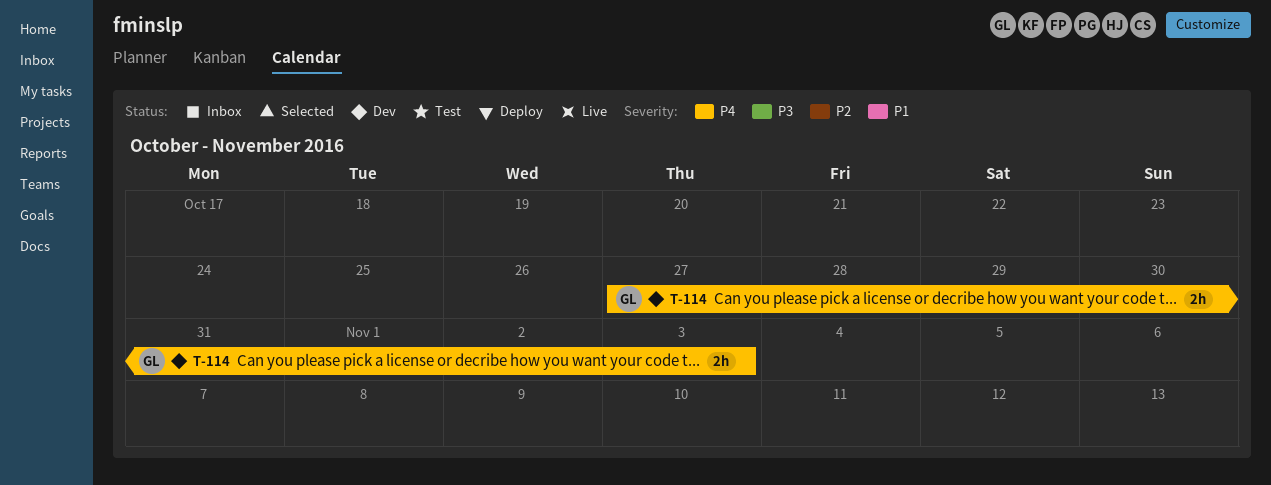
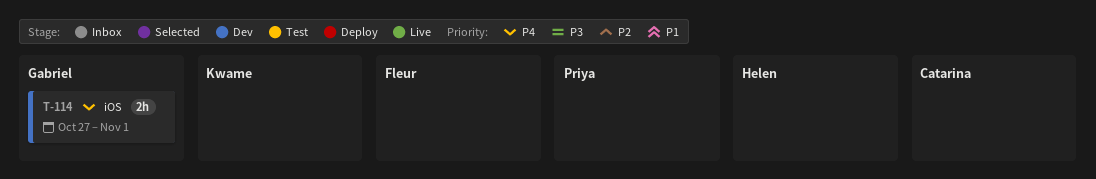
T-114, due: Nov 3 -> Nov 1

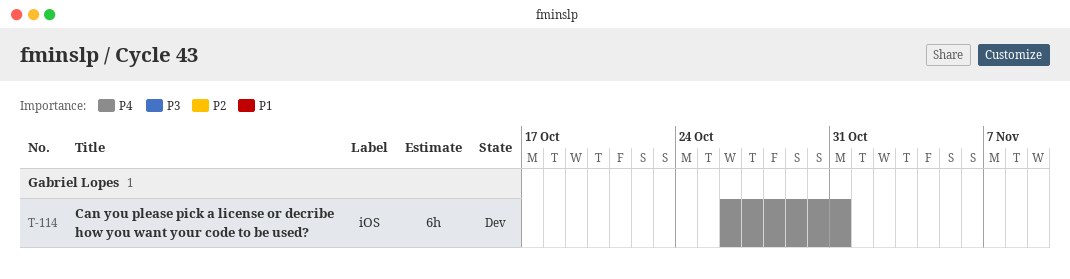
T-114, estimate: 2h -> 6h
T-114, start: Oct 27 -> Oct 26
T-114, due: Nov 1 -> Oct 31

